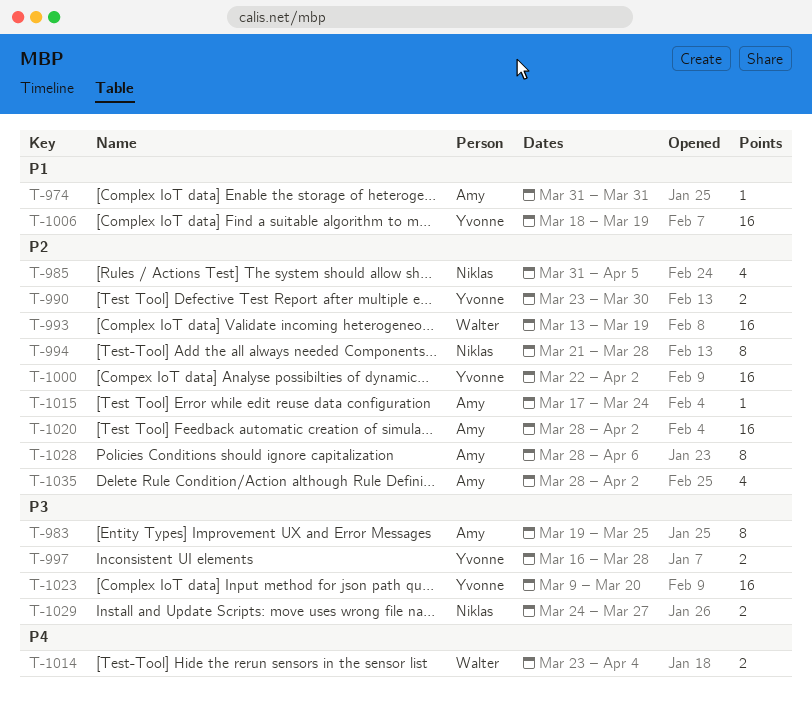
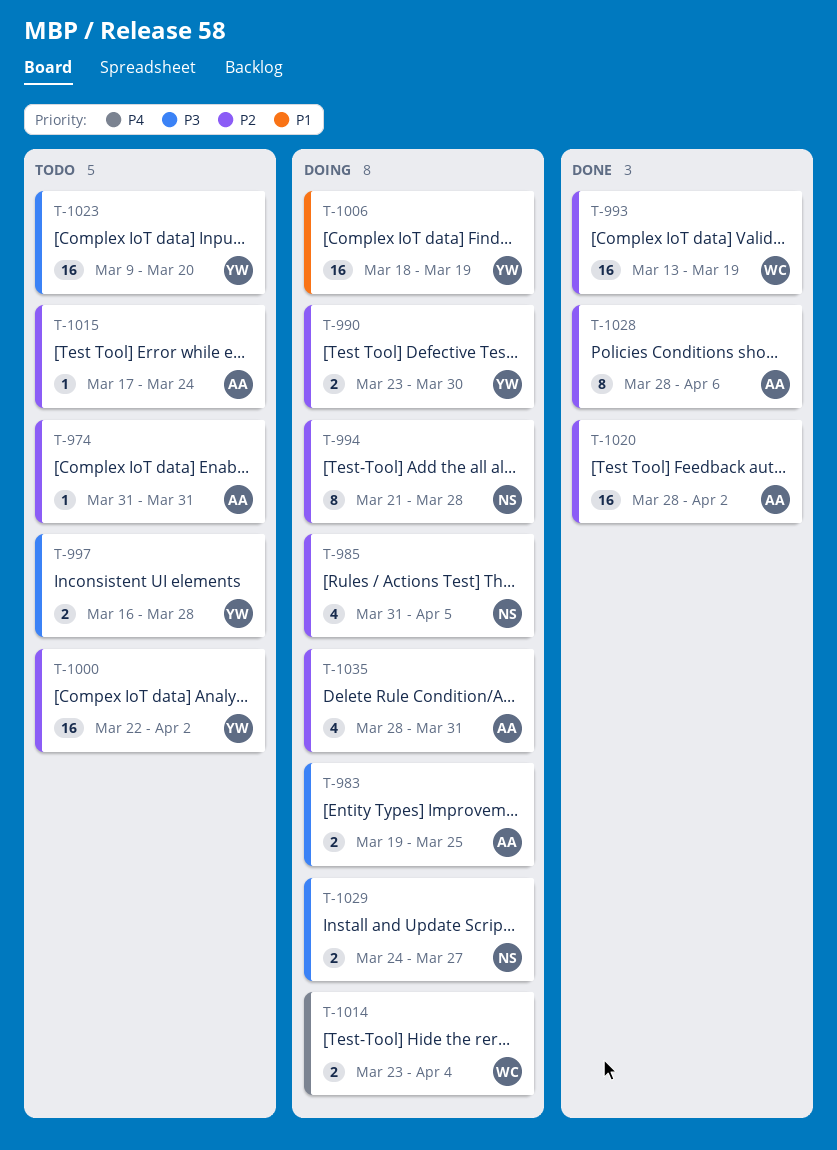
T-974, priority: P1 -> P2
T-983, estimate: 8 -> 2
T-1035, due: Apr 2 -> Mar 31

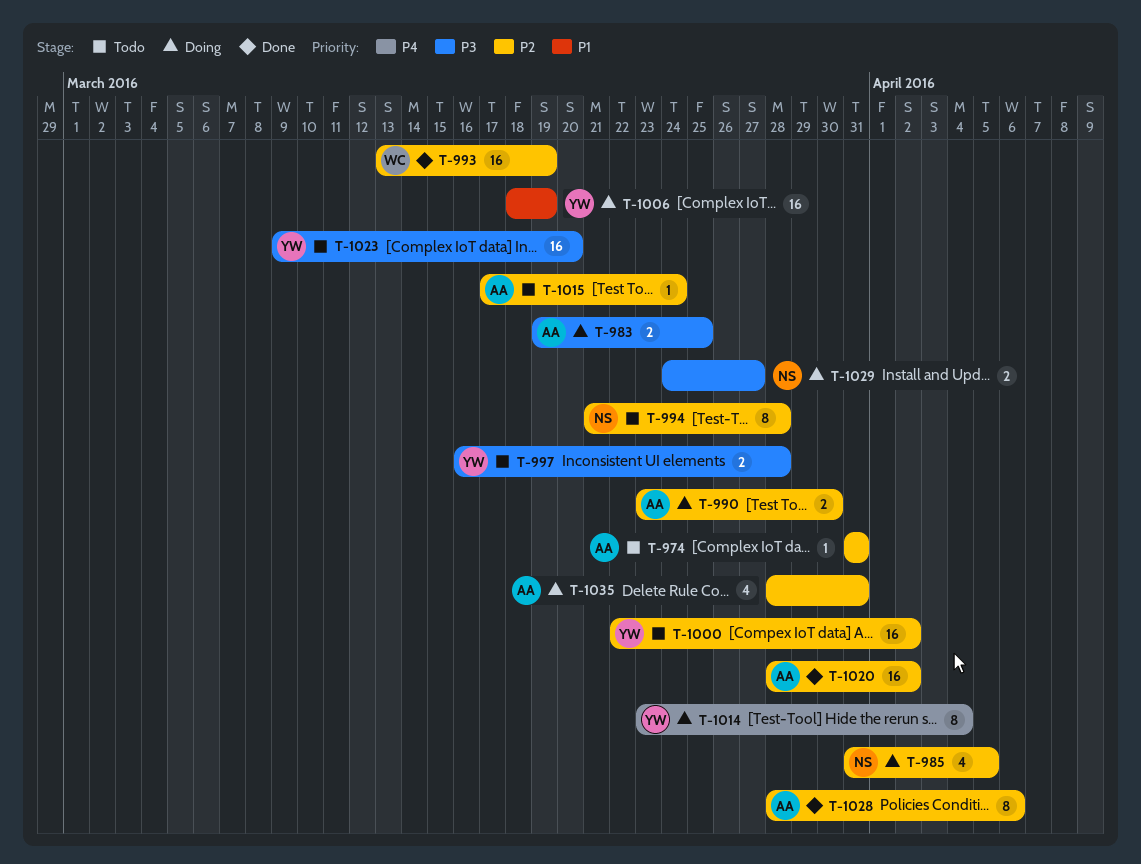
T-990, owner: YW -> AA
T-994, status: Doing -> Todo
T-1014, owner: WC -> YW
T-1014, estimate: 2 -> 8

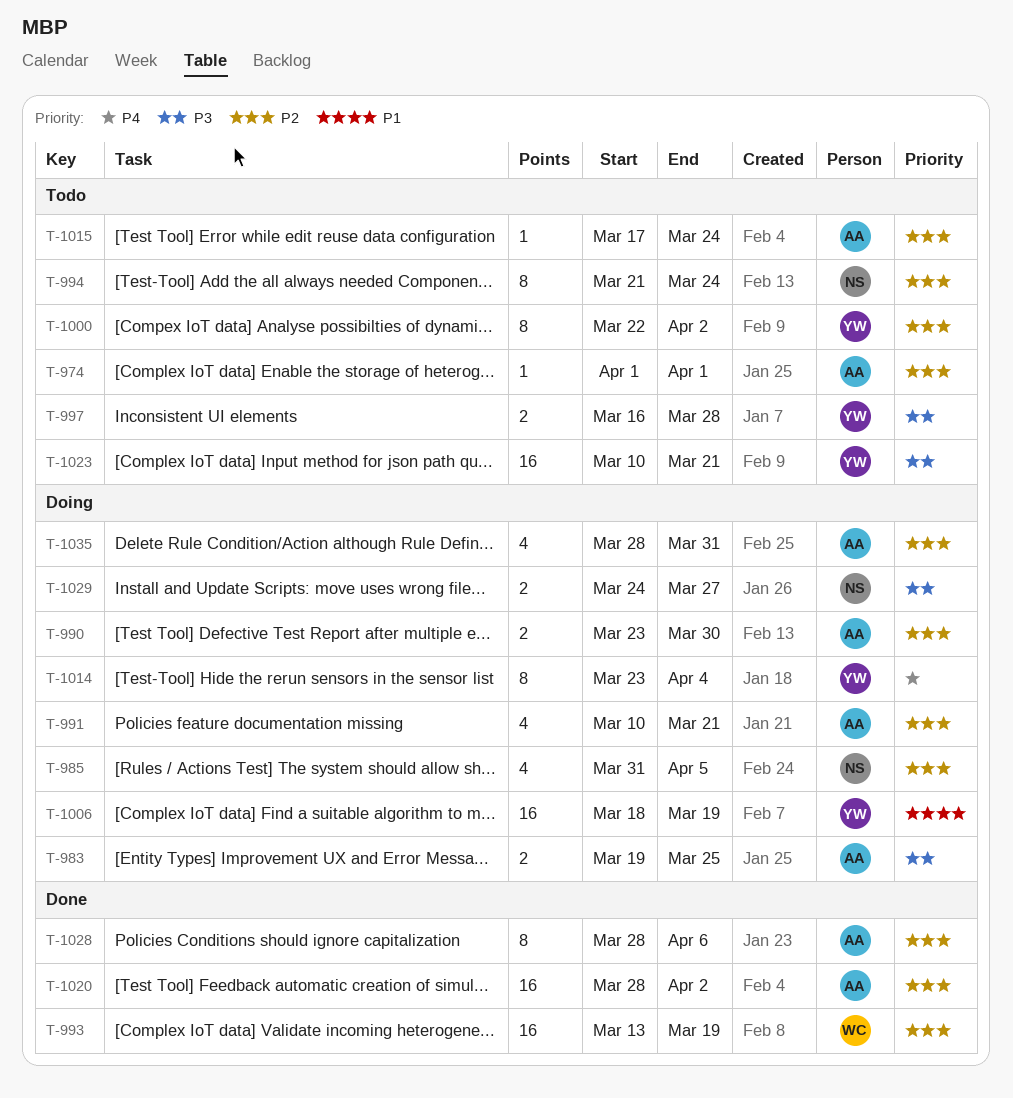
T-974, start: Mar 31 -> Apr 1
T-974, due: Mar 31 -> Apr 1
T-991: none -> present
T-994, due: Mar 28 -> Mar 24
T-1000, estimate: 16 -> 8
T-1023, start: Mar 9 -> Mar 10
T-1023, due: Mar 20 -> Mar 21

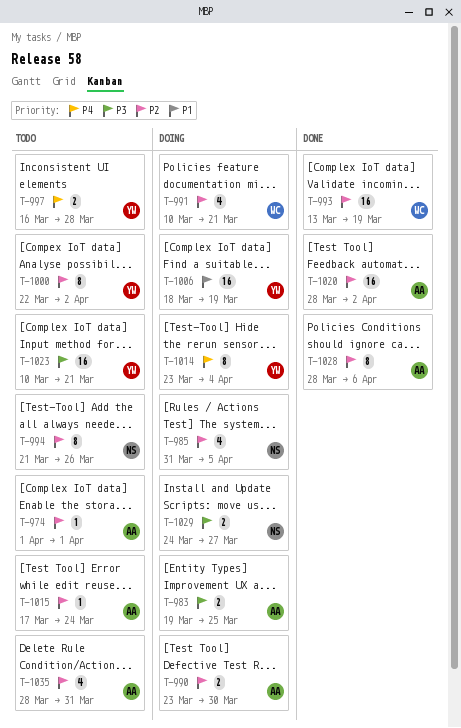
T-991, owner: AA -> WC
T-994, due: Mar 24 -> Mar 26
T-997, priority: P3 -> P4
T-1035, status: Doing -> Todo

